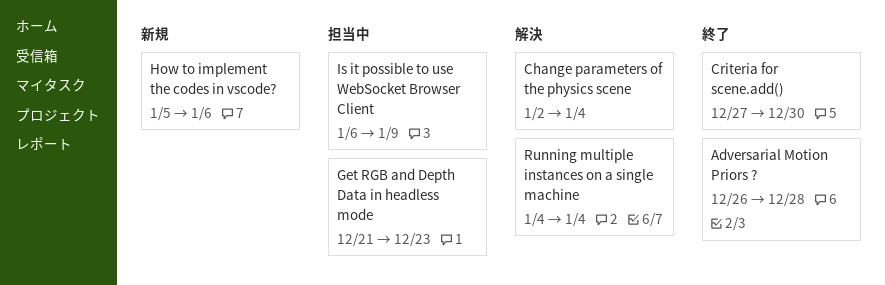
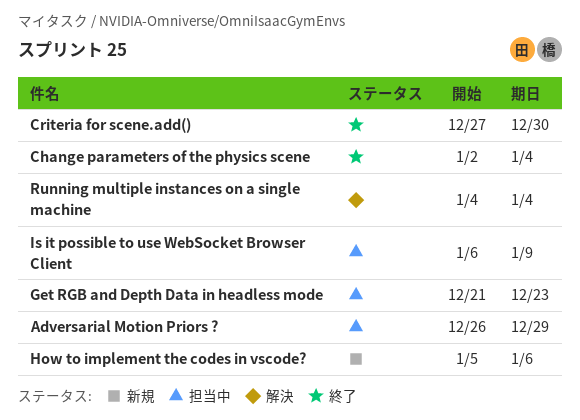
Adversarial Motion Priors ?, status: 終了 -> 担当中
Adversarial Motion Priors ?, due: Dec 28 -> Dec 29
Change parameters of the physics scene, status: 解決 -> 終了

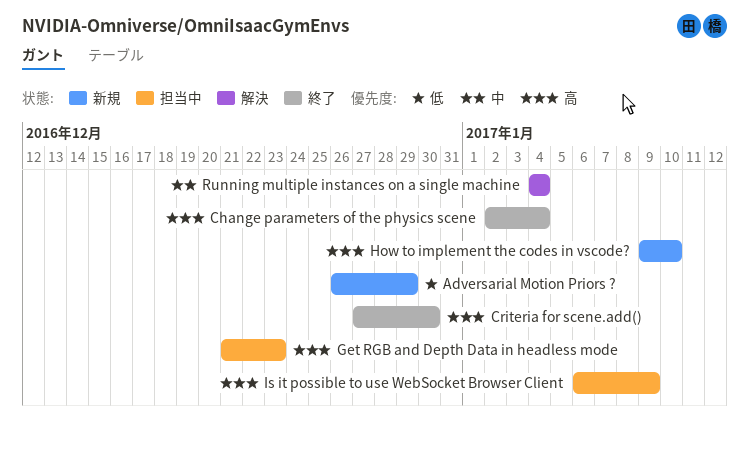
Adversarial Motion Priors ?, status: 担当中 -> 新規
How to implement the codes in vscode?, start: Jan 5 -> Jan 9
How to implement the codes in vscode?, due: Jan 6 -> Jan 10

